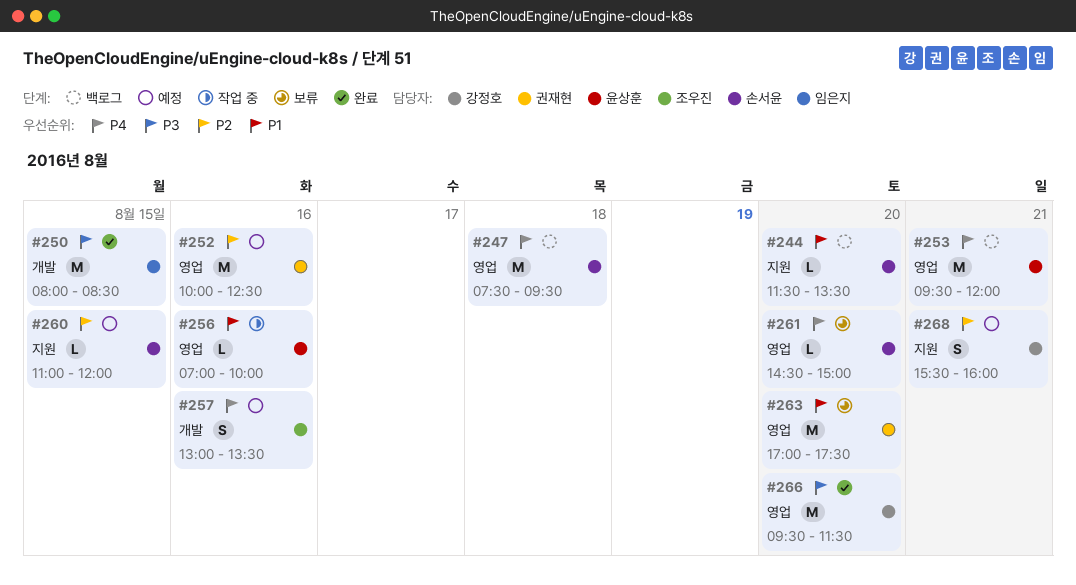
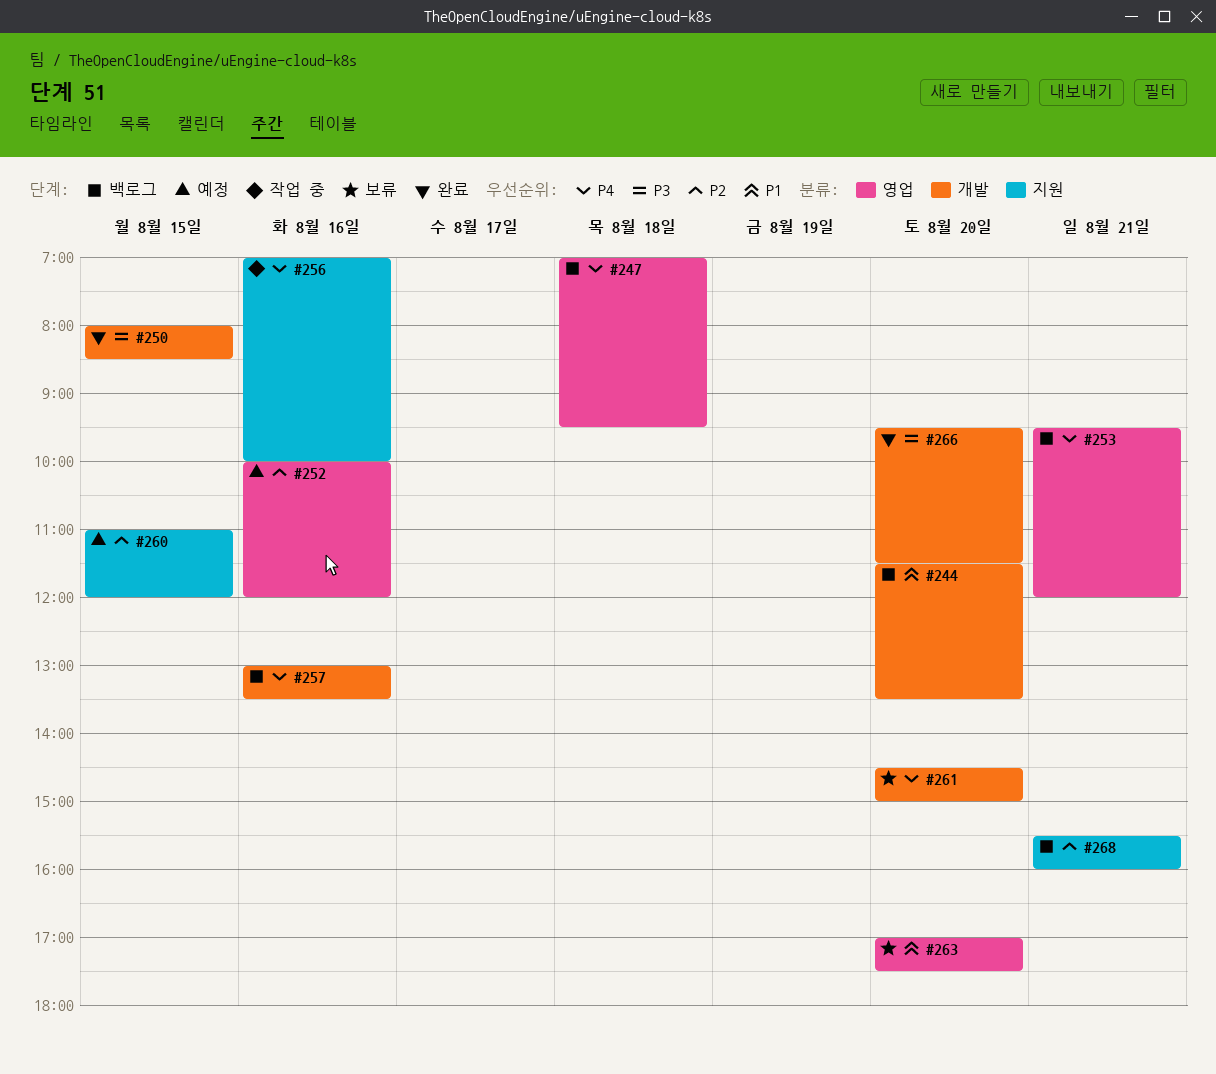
#244, label: 지원 -> 개발
#247, begins: 07:30 -> 07:00
#252, ends: 12:30 -> 12:00
#256, priority: P1 -> P4
#256, label: 영업 -> 지원
#257, status: 예정 -> 백로그
#261, label: 영업 -> 개발
#266, label: 영업 -> 개발
#268, status: 예정 -> 백로그

